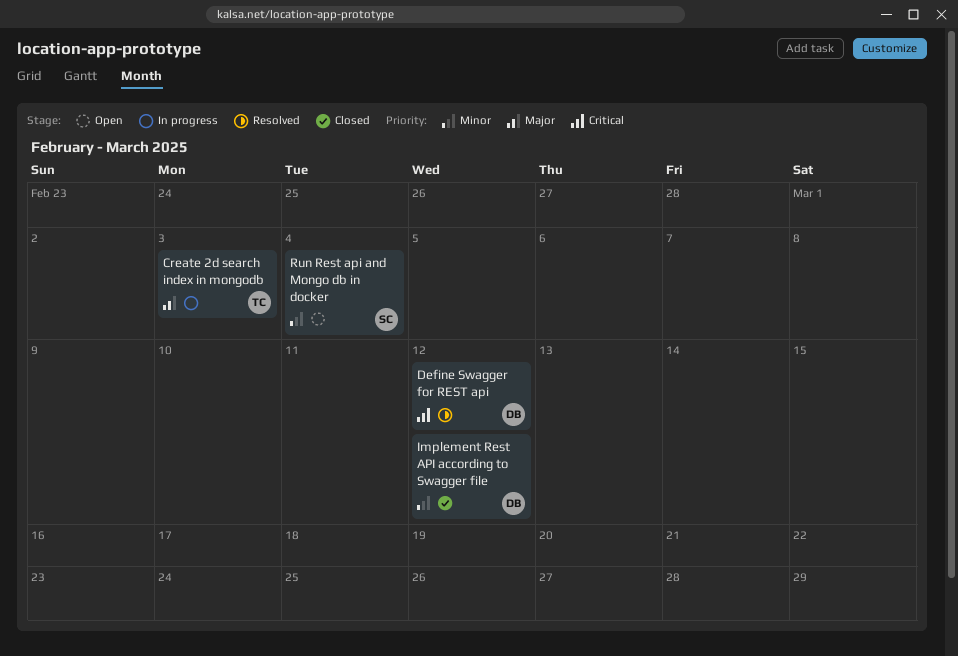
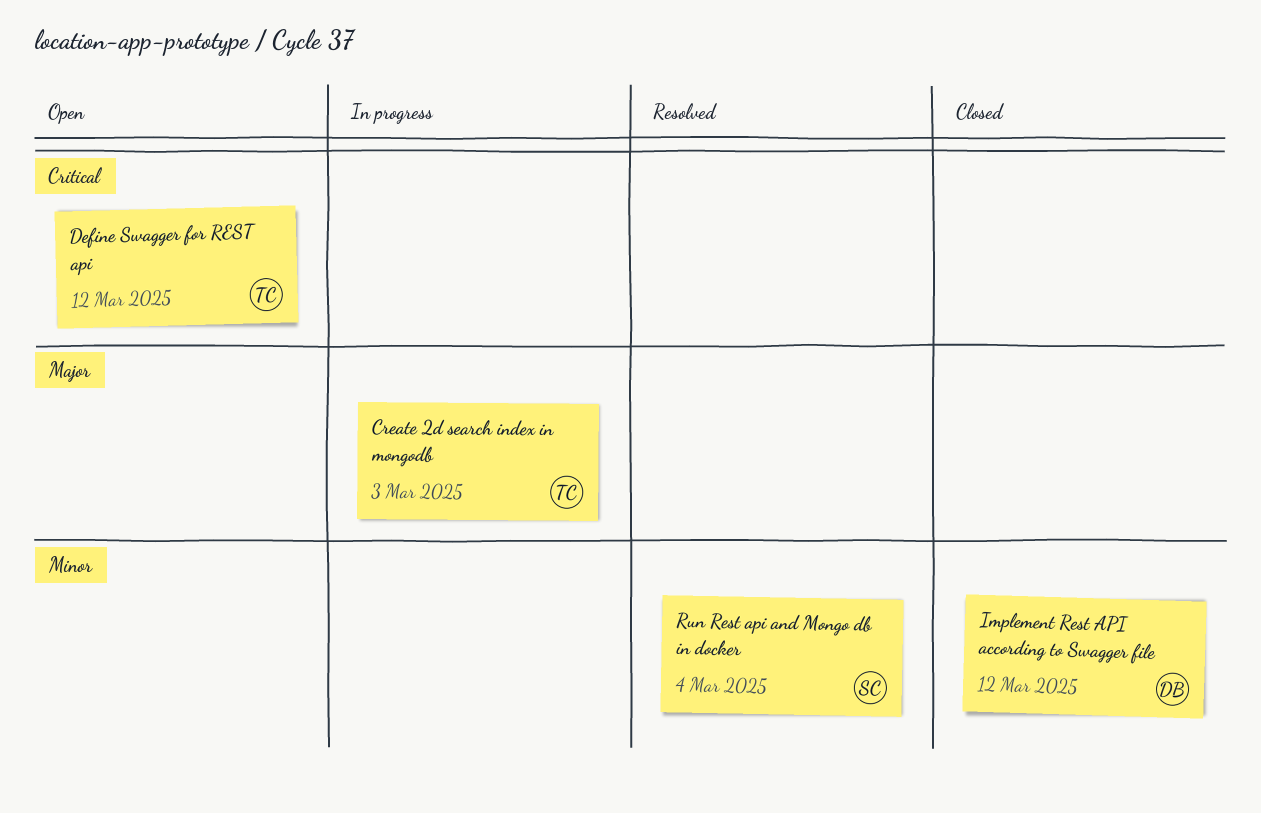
Define Swagger for REST api, status: Resolved -> Open
Define Swagger for REST api, owner: DB -> TC
Run Rest api and Mongo db in docker, status: Open -> Resolved

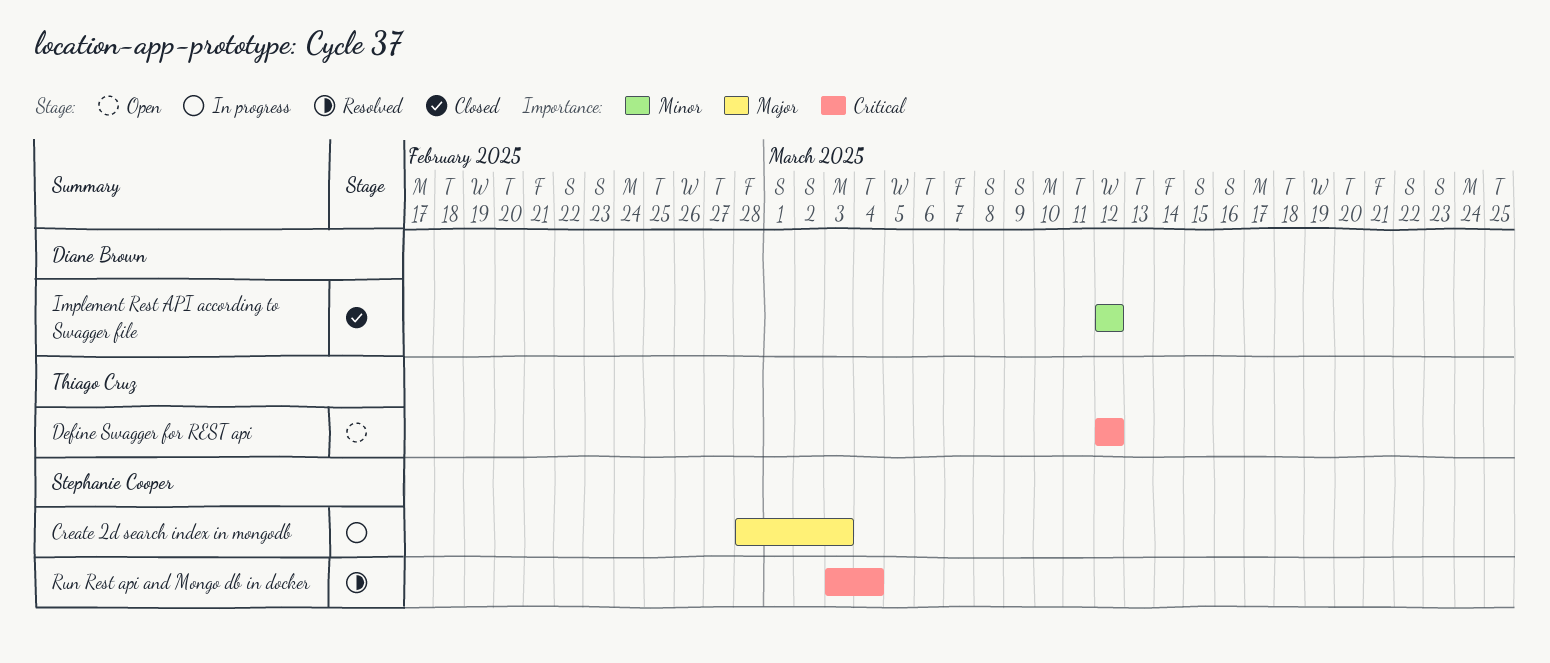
Create 2d search index in mongodb, owner: Thiago Cruz -> Stephanie Cooper
Run Rest api and Mongo db in docker, priority: Minor -> Critical

